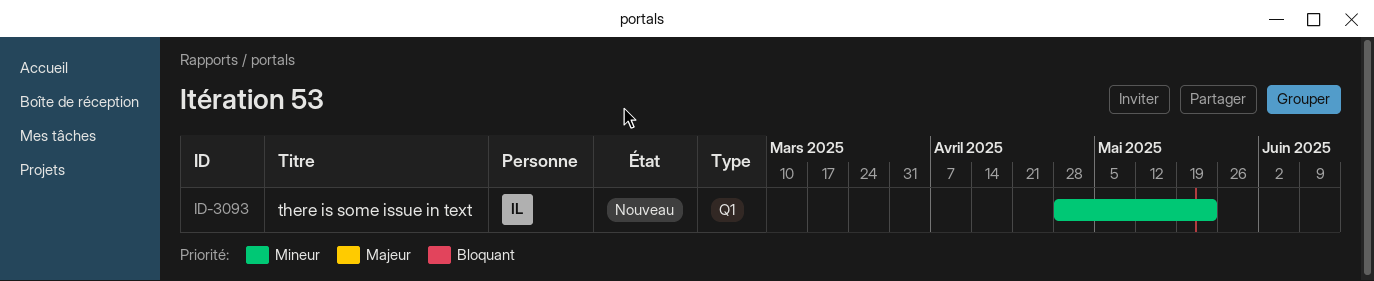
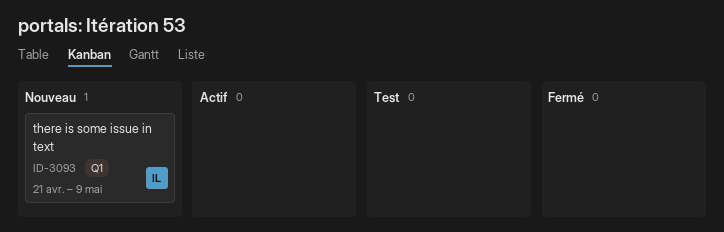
ID-3093, start: Apr 28 -> Apr 21
ID-3093, due: May 23 -> May 9

